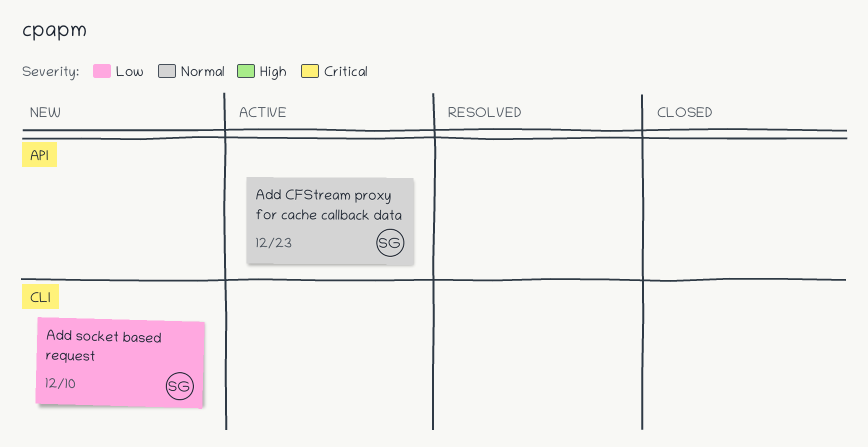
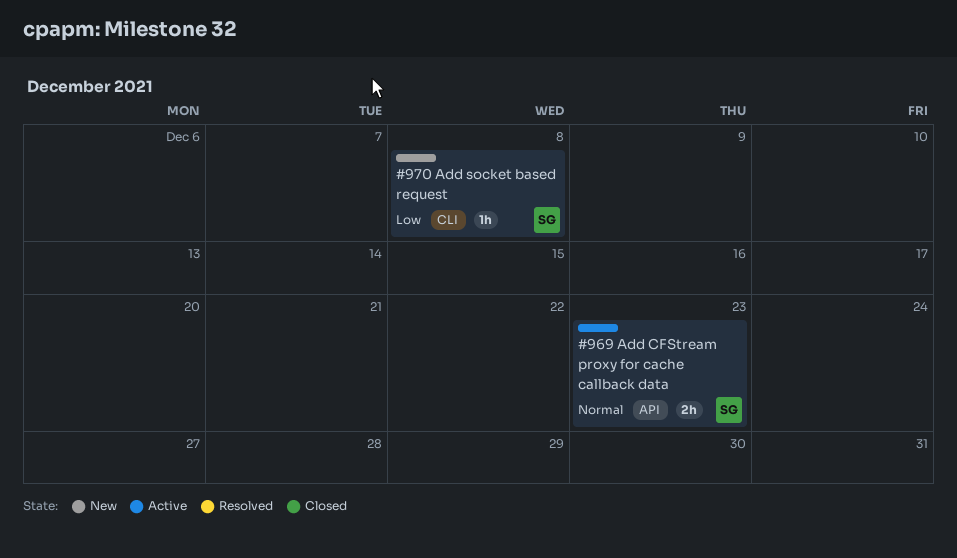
Add socket based request, due: Dec 10 -> Dec 8

